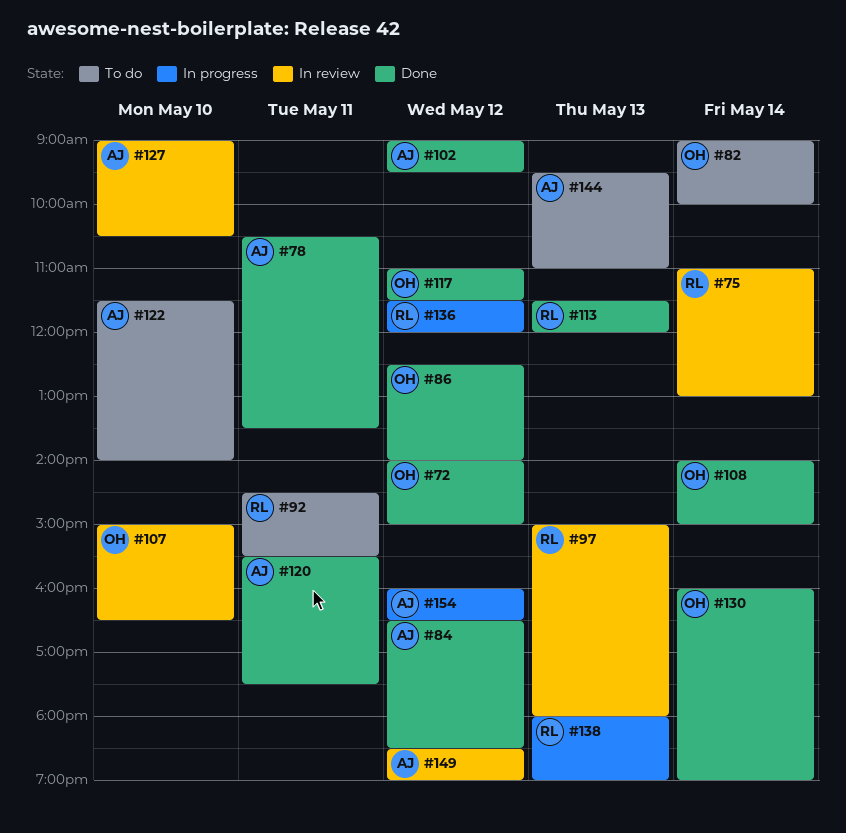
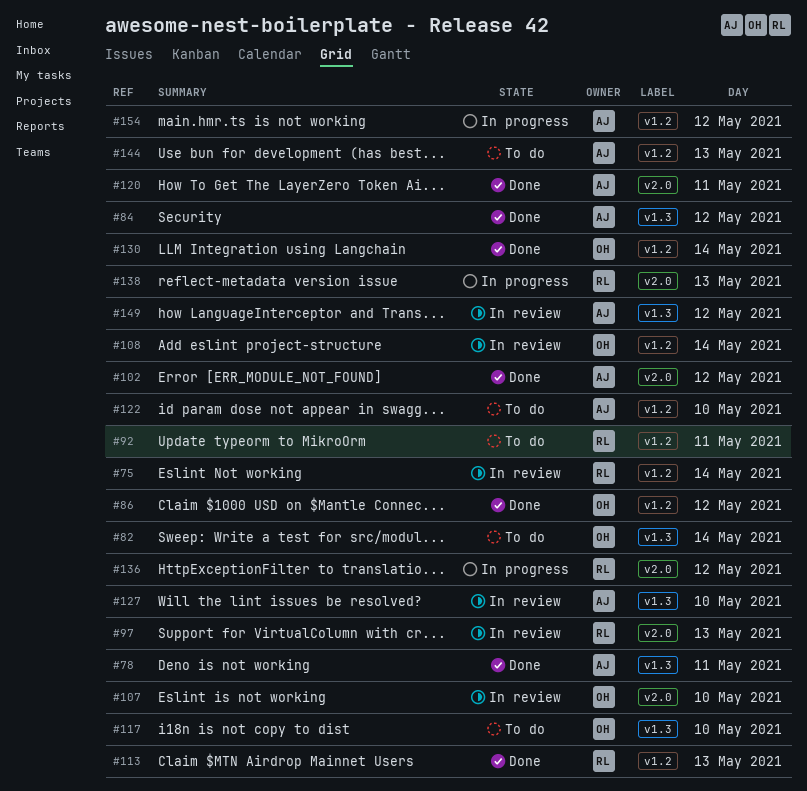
#72: present -> none
#108, status: Done -> In review
#117, status: Done -> To do
#117, day: May 12 -> May 10

